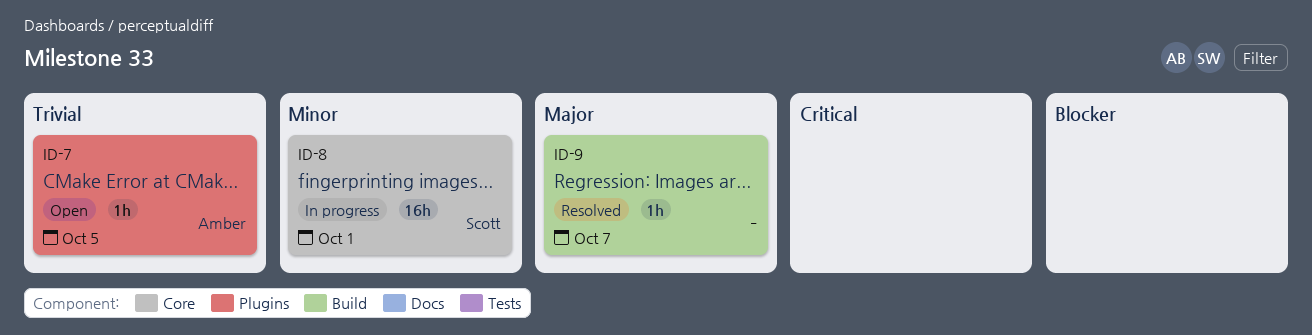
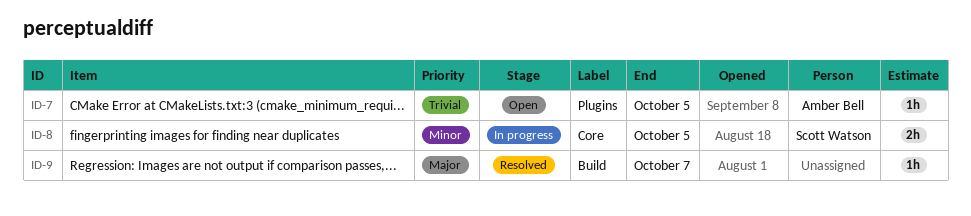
ID-8, estimate: 16h -> 2h
ID-8, due: Oct 1 -> Oct 5

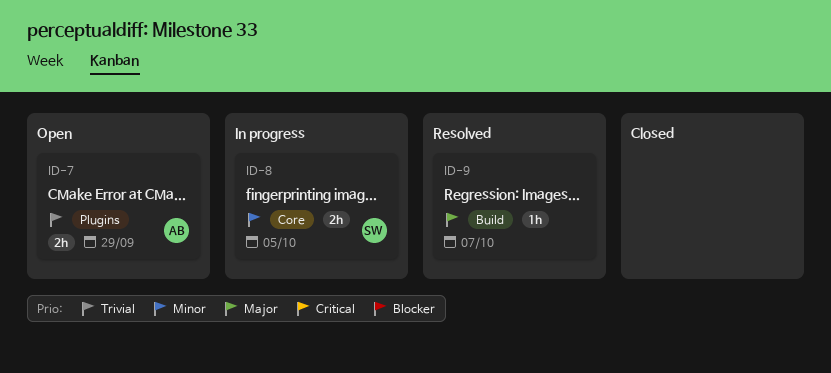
ID-7, estimate: 1h -> 2h
ID-7, due: Oct 5 -> Sep 29

